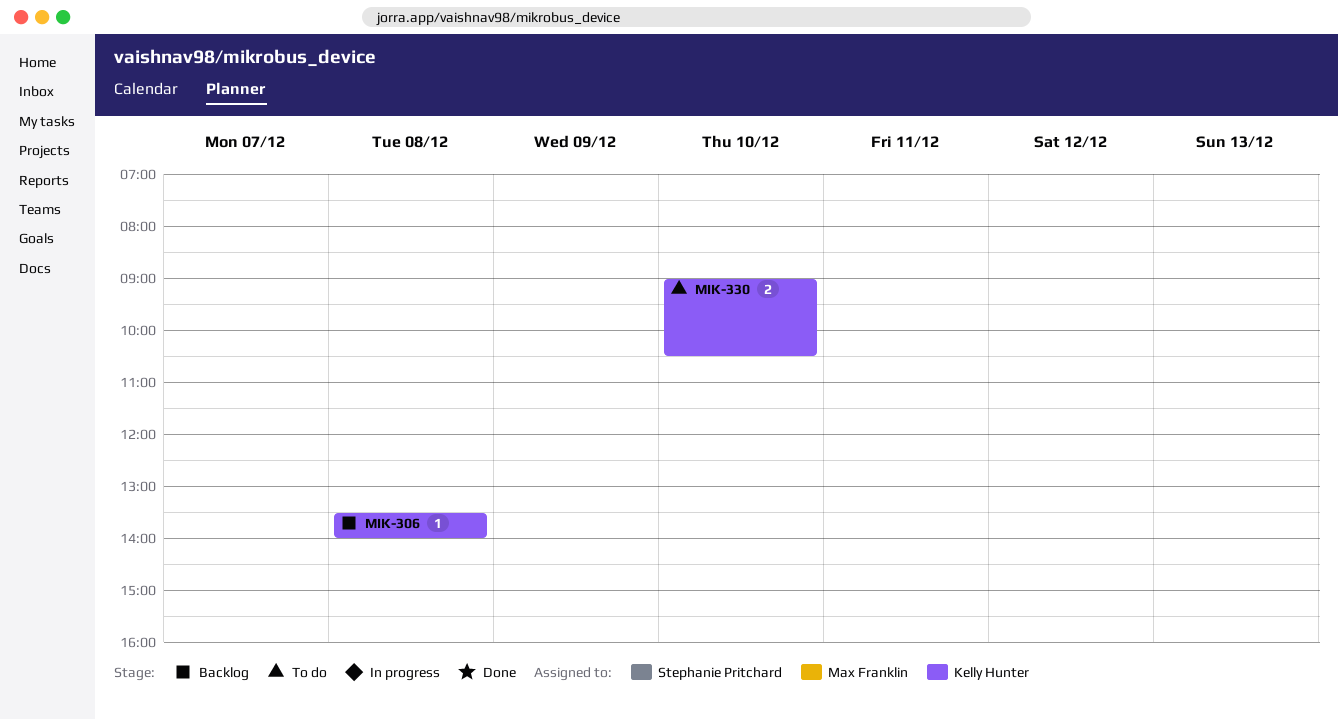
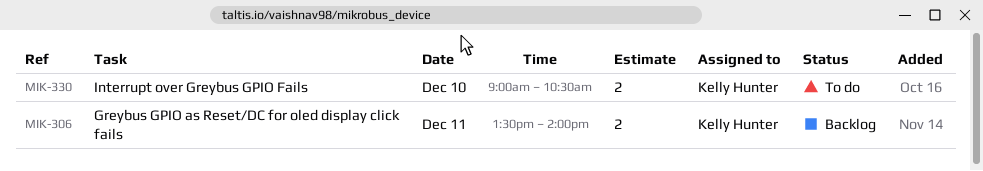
MIK-306, estimate: 1 -> 2
MIK-306, day: Dec 8 -> Dec 11

